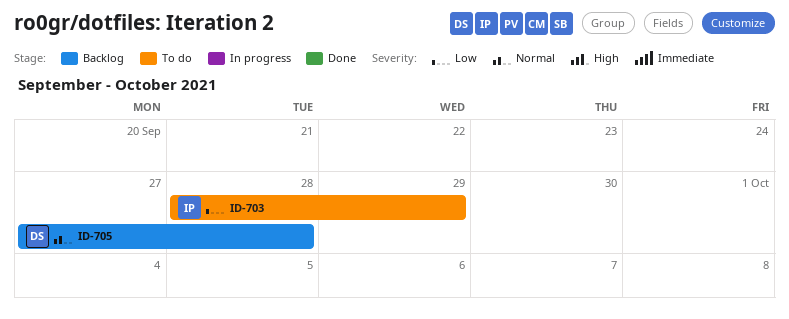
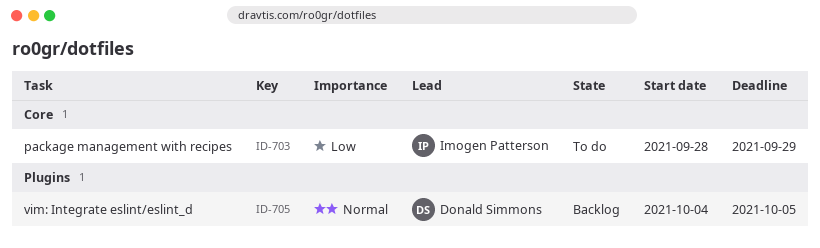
ID-705, start: Sep 27 -> Oct 4
ID-705, due: Sep 28 -> Oct 5

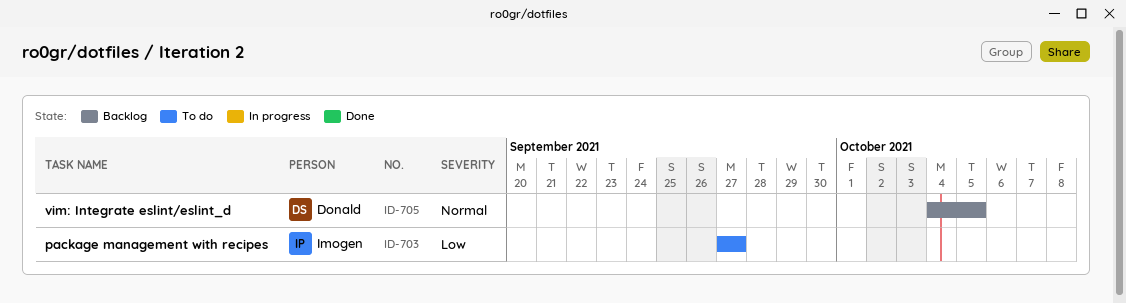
ID-703, start: Sep 28 -> Sep 27
ID-703, due: Sep 29 -> Sep 27

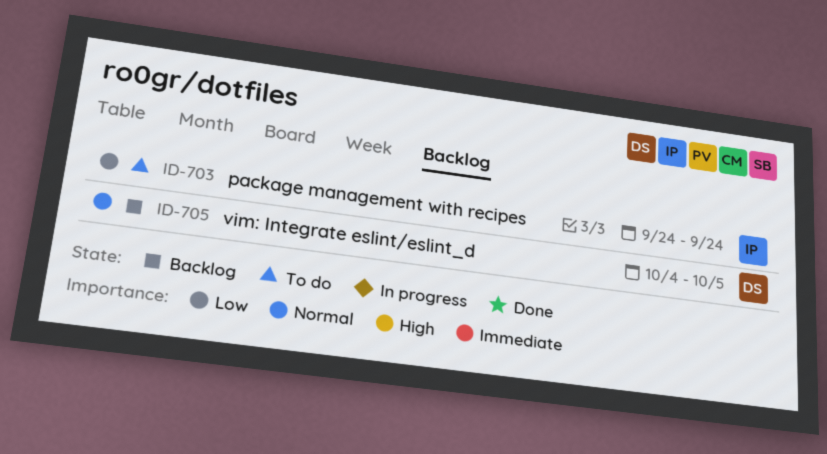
ID-703, start: Sep 27 -> Sep 24
ID-703, due: Sep 27 -> Sep 24

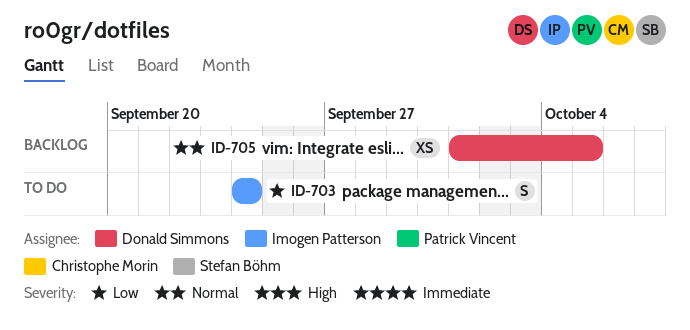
ID-705, start: Oct 4 -> Oct 1

